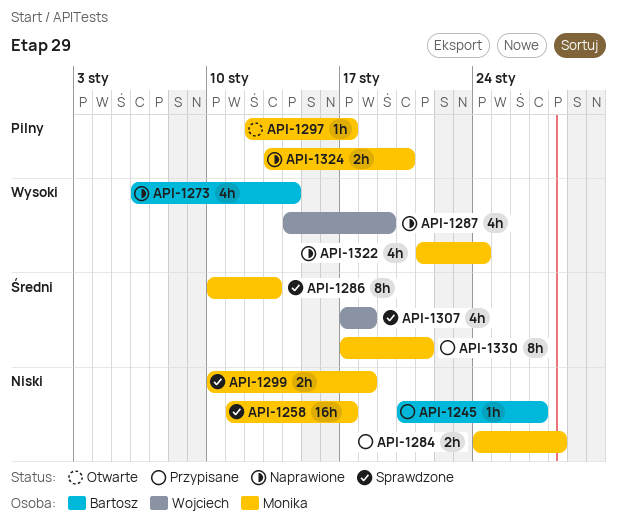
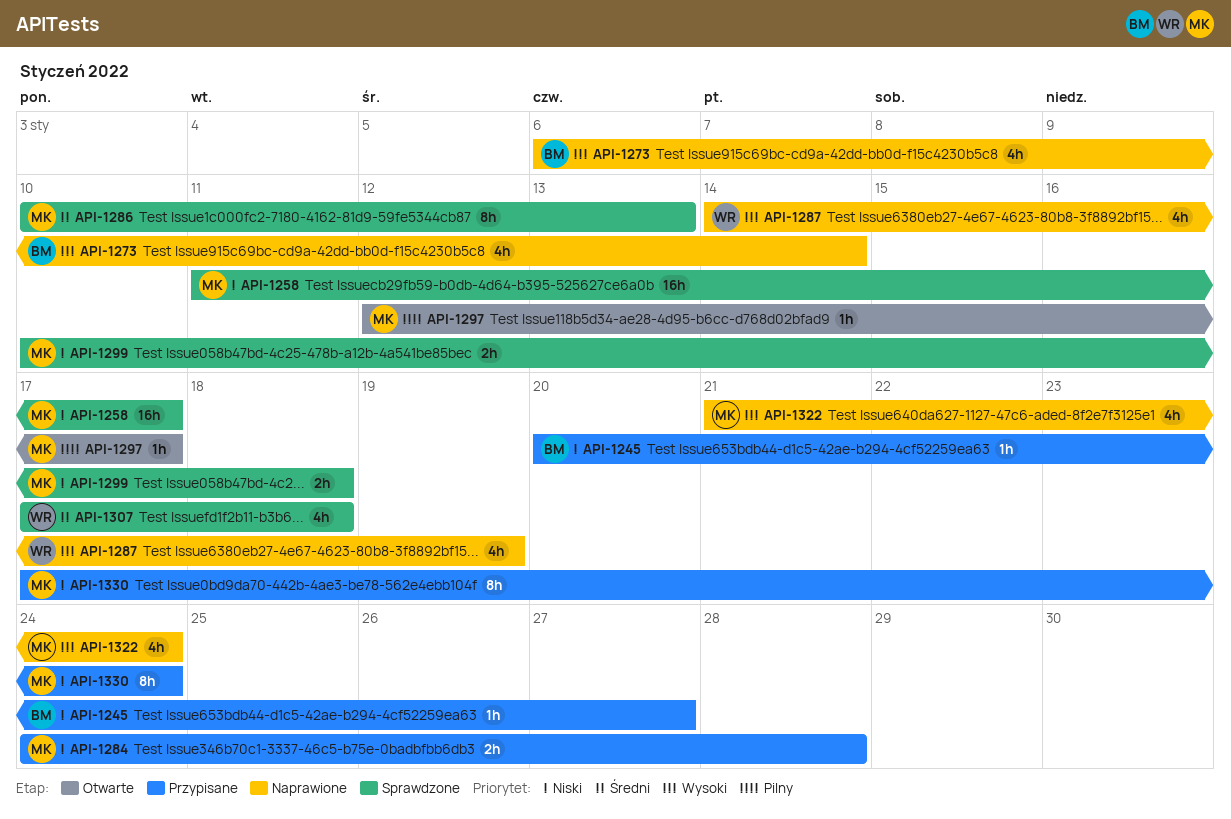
API-1324: present -> none
API-1330, priority: Średni -> Niski
API-1330, due: Jan 21 -> Jan 24

